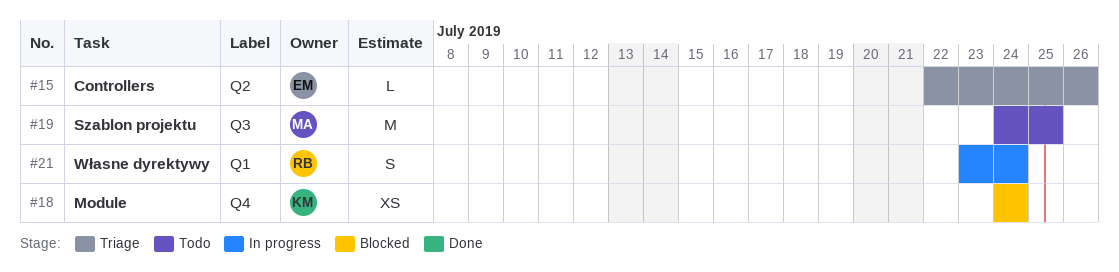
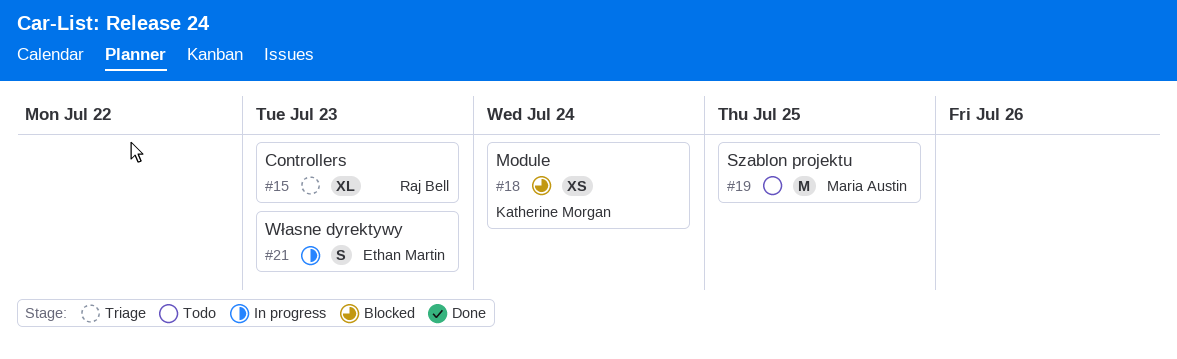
#15, owner: Ethan Martin -> Raj Bell
#15, estimate: L -> XL
#15, due: Jul 26 -> Jul 23
#21, owner: Raj Bell -> Ethan Martin
#21, due: Jul 24 -> Jul 23

